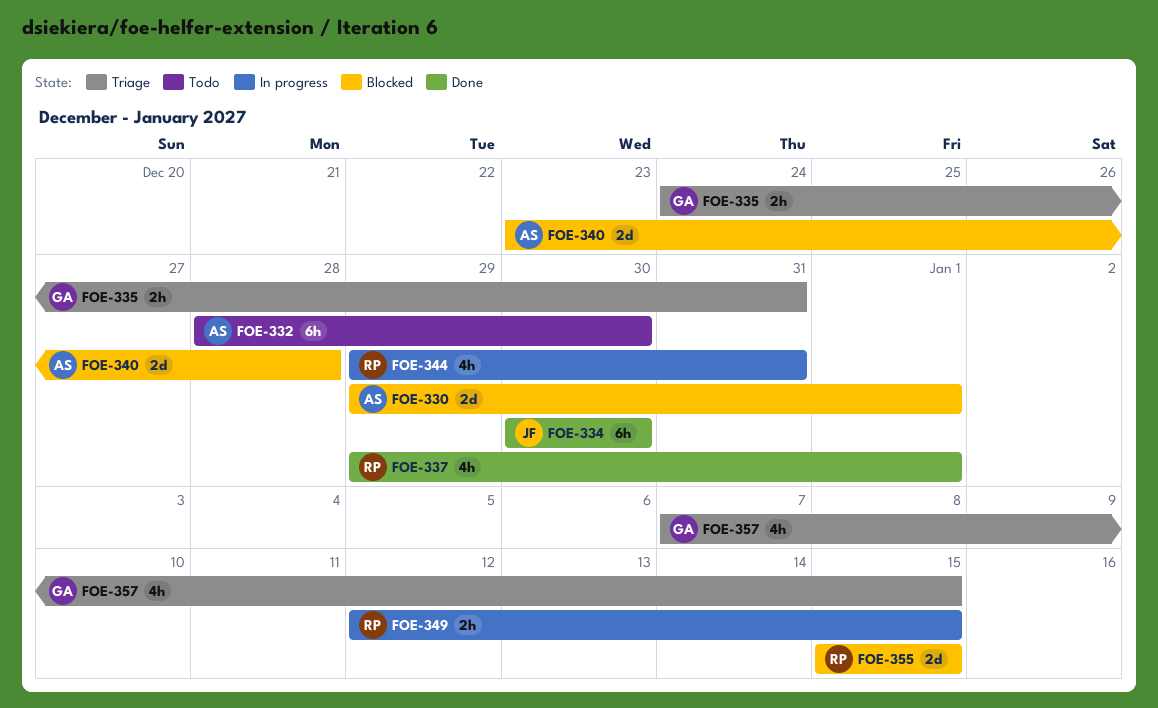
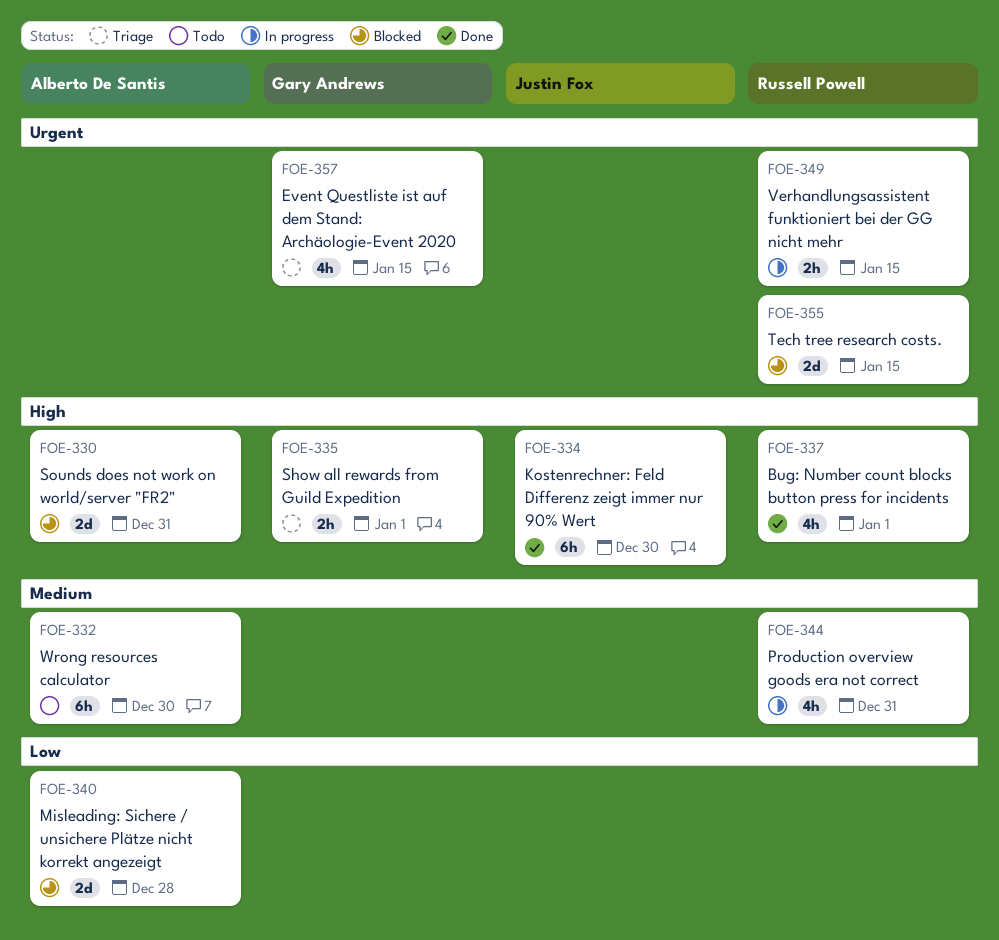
FOE-330, due: Jan 1 -> Dec 31
FOE-335, due: Dec 31 -> Jan 1

